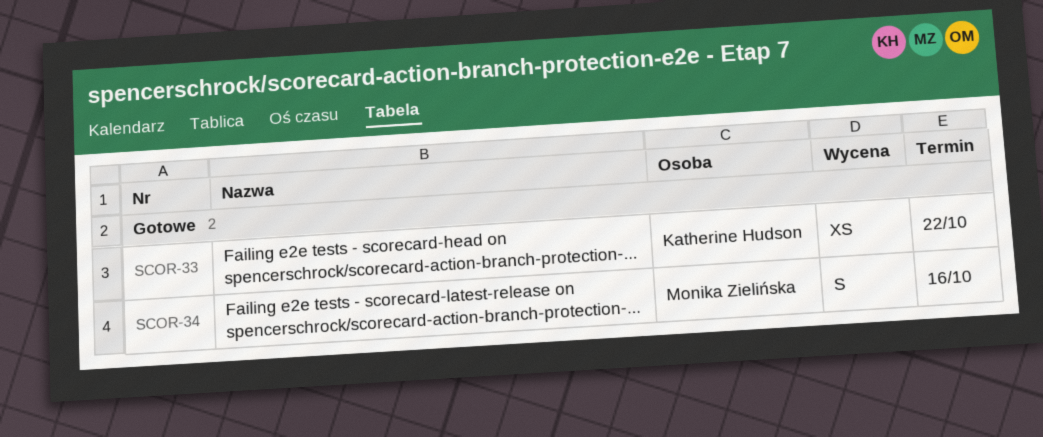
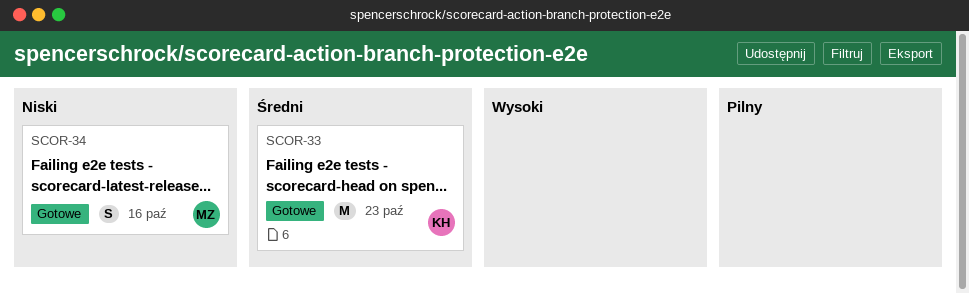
SCOR-33, estimate: XS -> M
SCOR-33, due: Oct 22 -> Oct 23

